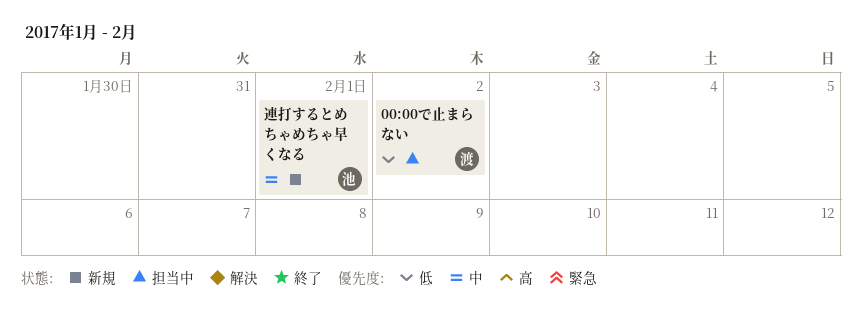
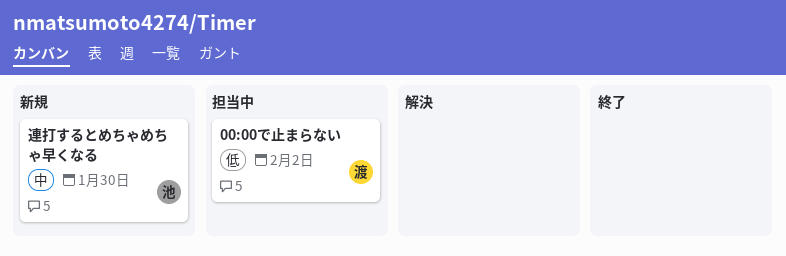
連打するとめちゃめちゃ早くなる, due: Feb 1 -> Jan 30

